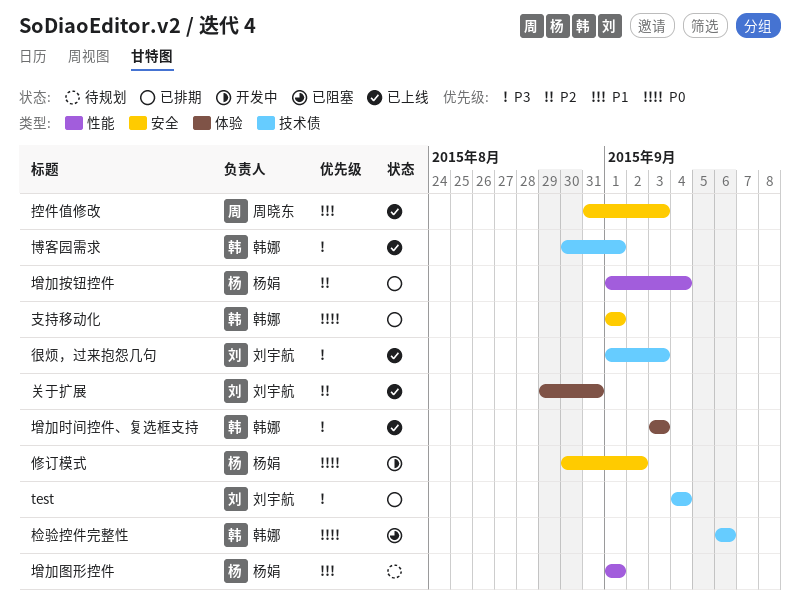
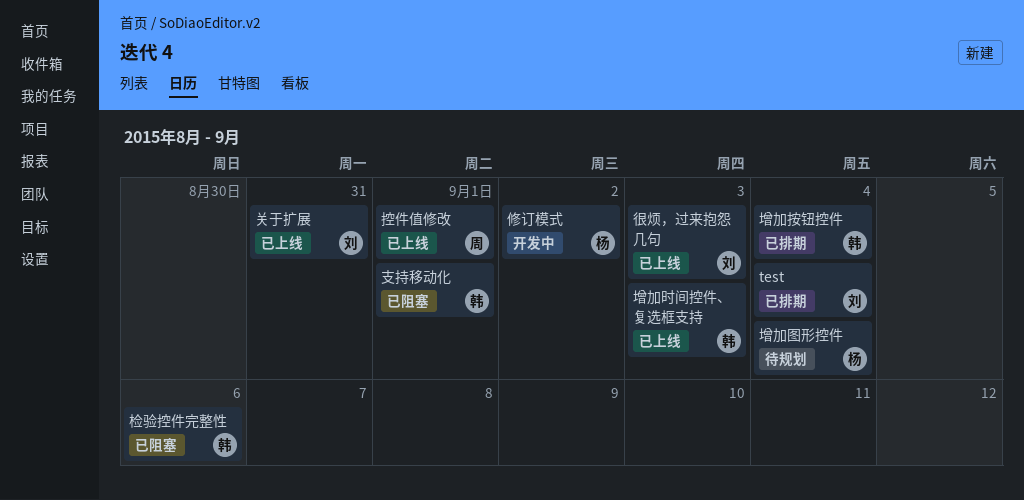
博客园需求: present -> none
增加图形控件, due: Sep 1 -> Sep 4
增加按钮控件, owner: 杨娟 -> 韩娜
控件值修改, due: Sep 3 -> Sep 1
支持移动化, status: 已排期 -> 已阻塞

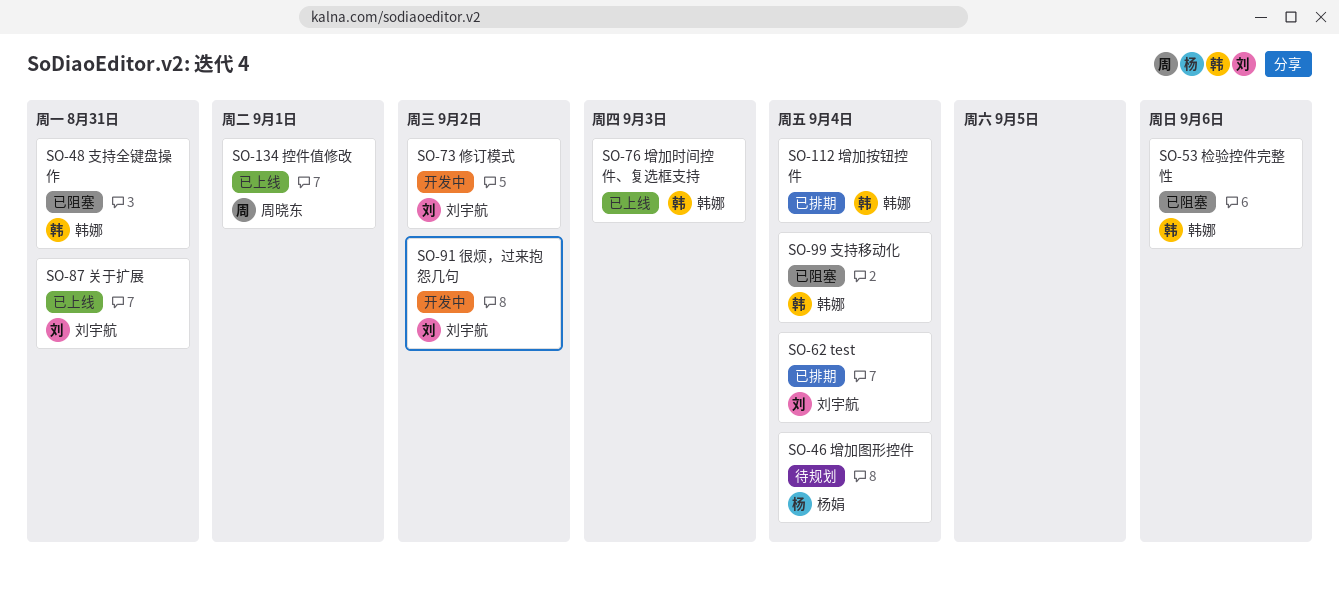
修订模式, owner: 杨娟 -> 刘宇航
很烦，过来抱怨几句, status: 已上线 -> 开发中
很烦，过来抱怨几句, due: Sep 3 -> Sep 2
支持全键盘操作: none -> present
支持移动化, due: Sep 1 -> Sep 4

